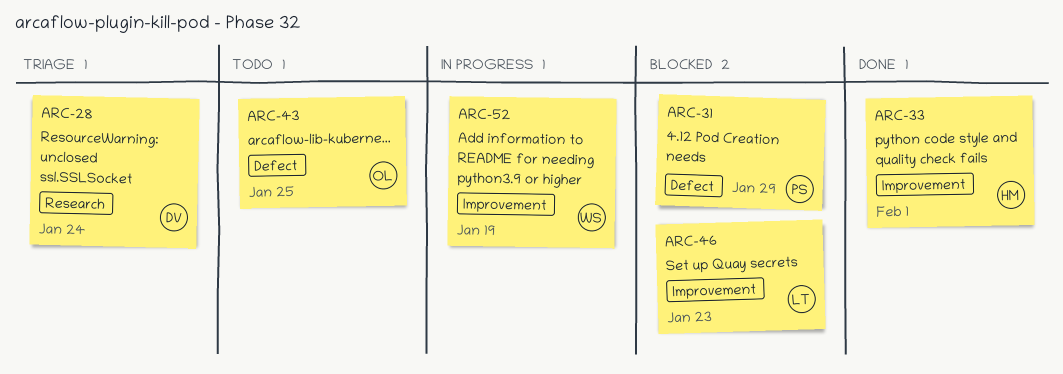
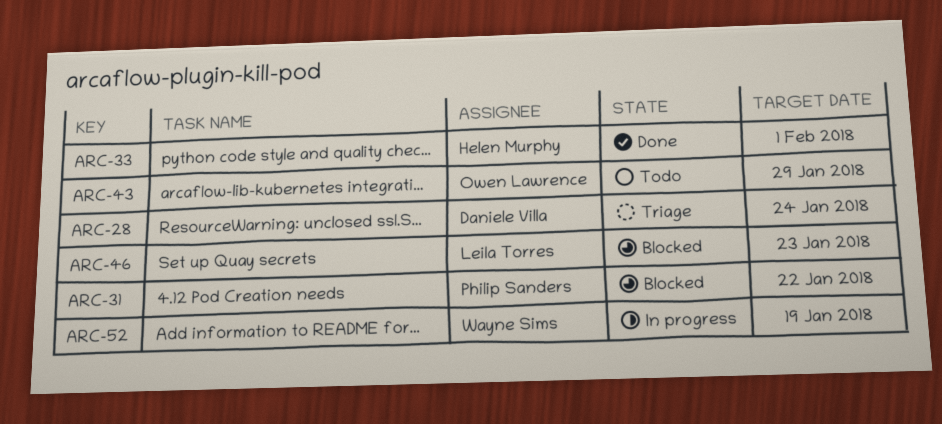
ARC-31, due: Jan 29 -> Jan 22
ARC-43, due: Jan 25 -> Jan 29

